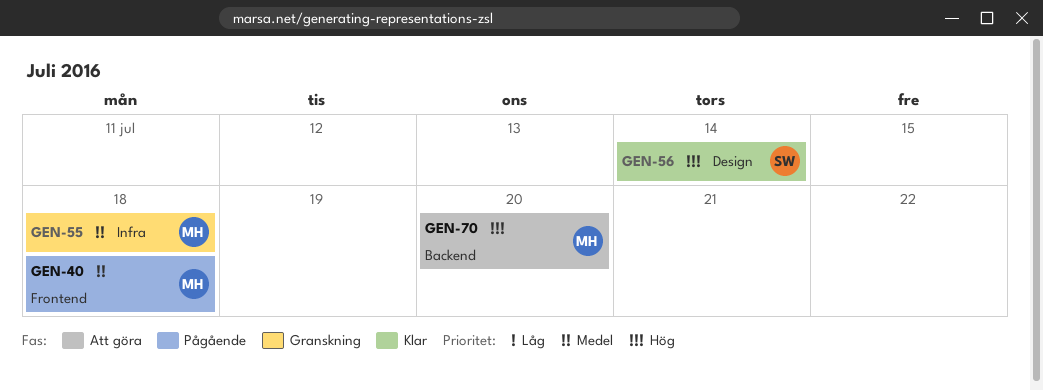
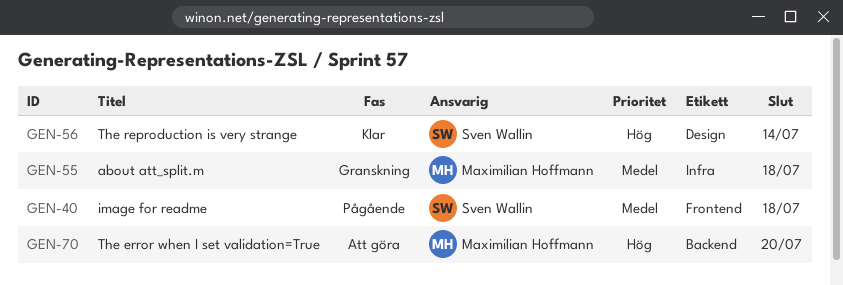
GEN-40, owner: Maximilian Hoffmann -> Sven Wallin

